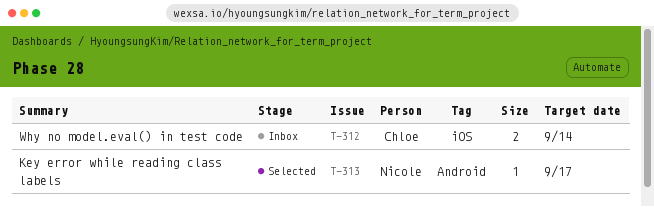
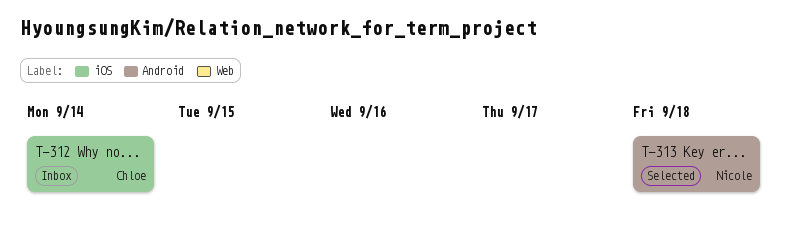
T-313, due: Sep 17 -> Sep 18

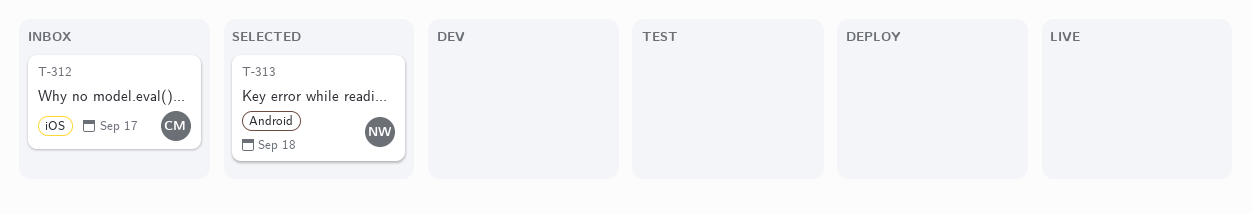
T-312, due: Sep 14 -> Sep 17

